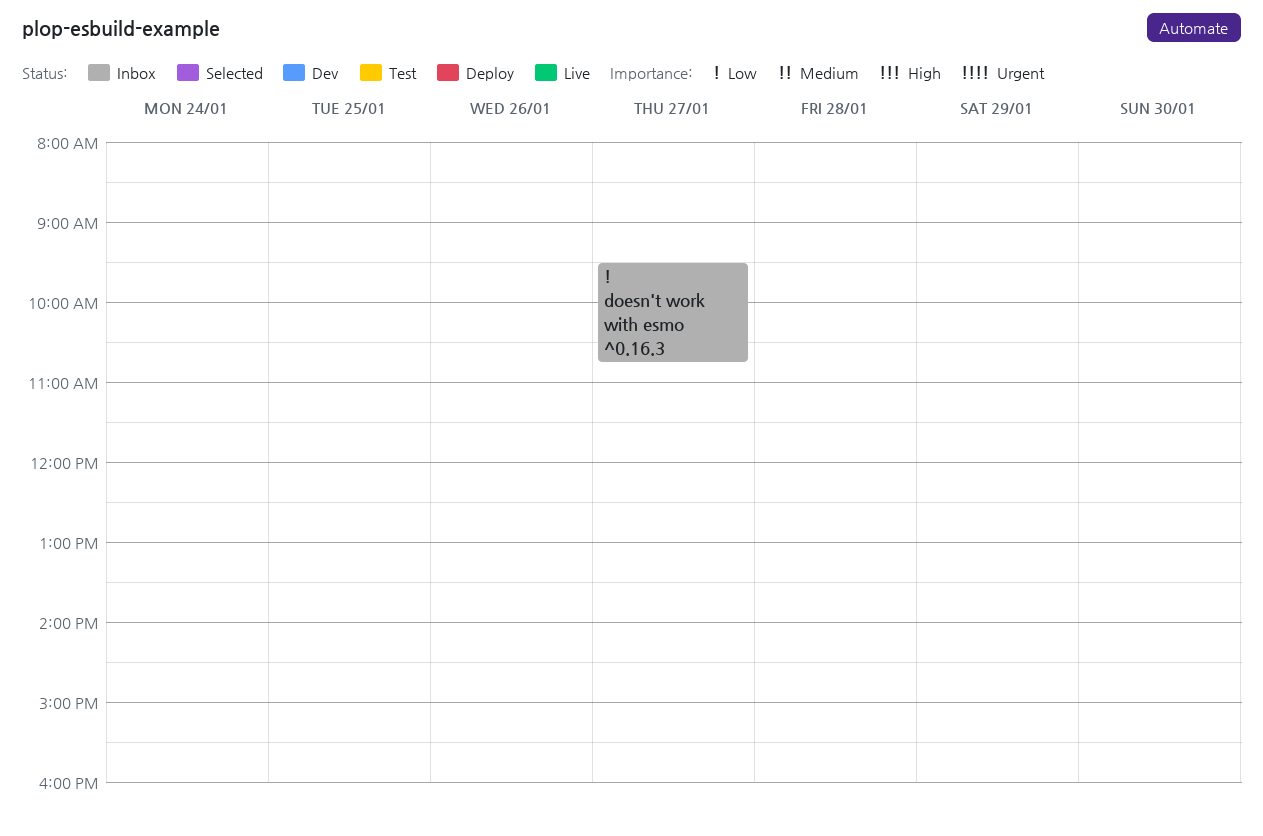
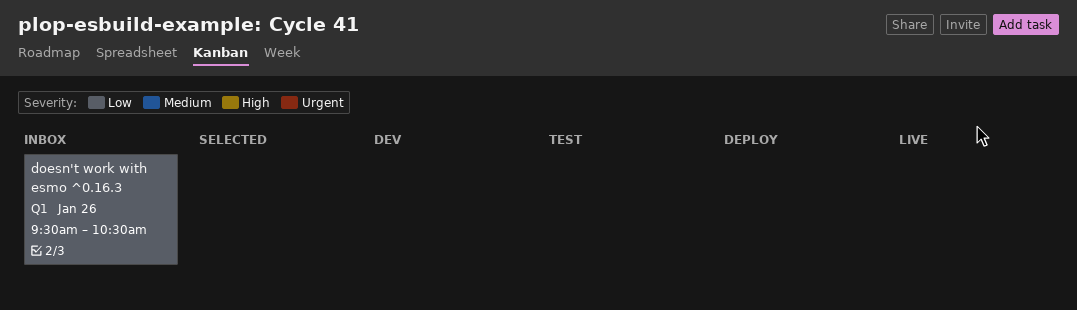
doesn't work with esmo ^0.16.3, day: Jan 27 -> Jan 26
doesn't work with esmo ^0.16.3, ends: 10:45 -> 10:30

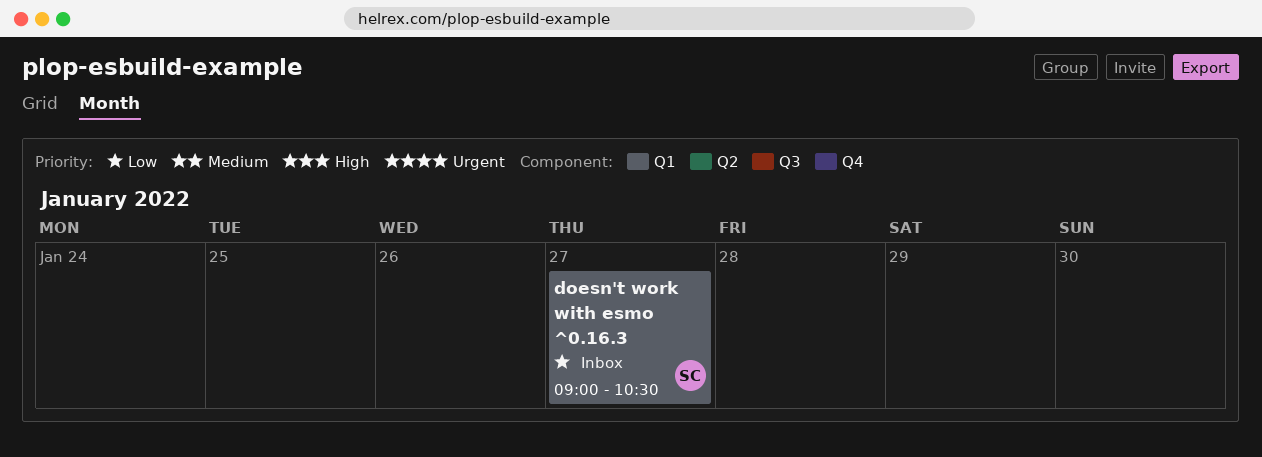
doesn't work with esmo ^0.16.3, day: Jan 26 -> Jan 27
doesn't work with esmo ^0.16.3, begins: 09:30 -> 09:00

